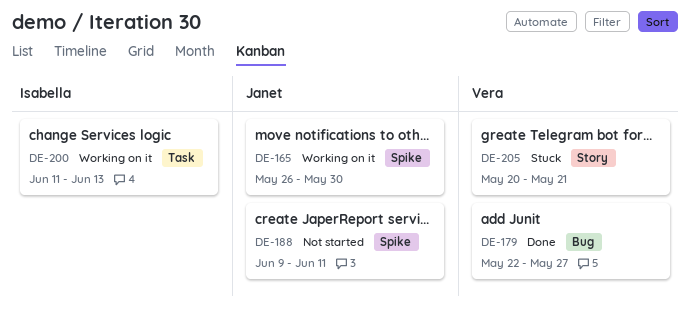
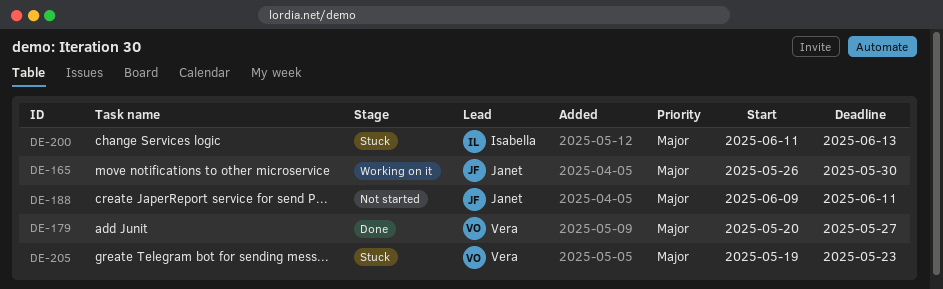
DE-179, start: May 22 -> May 20
DE-200, status: Working on it -> Stuck
DE-205, start: May 20 -> May 19
DE-205, due: May 21 -> May 23

